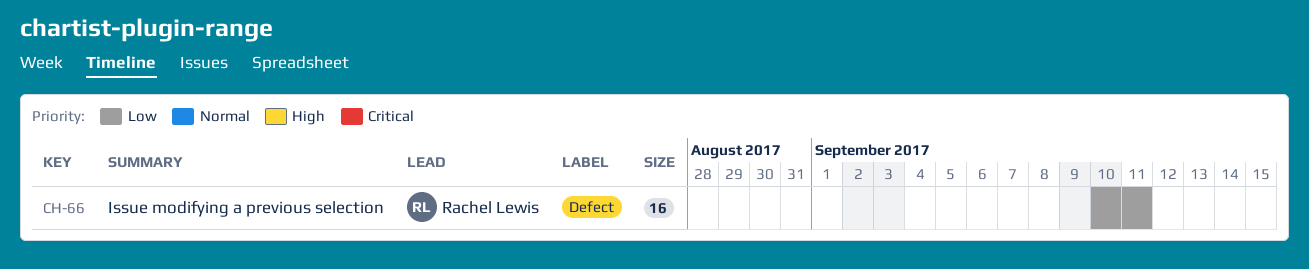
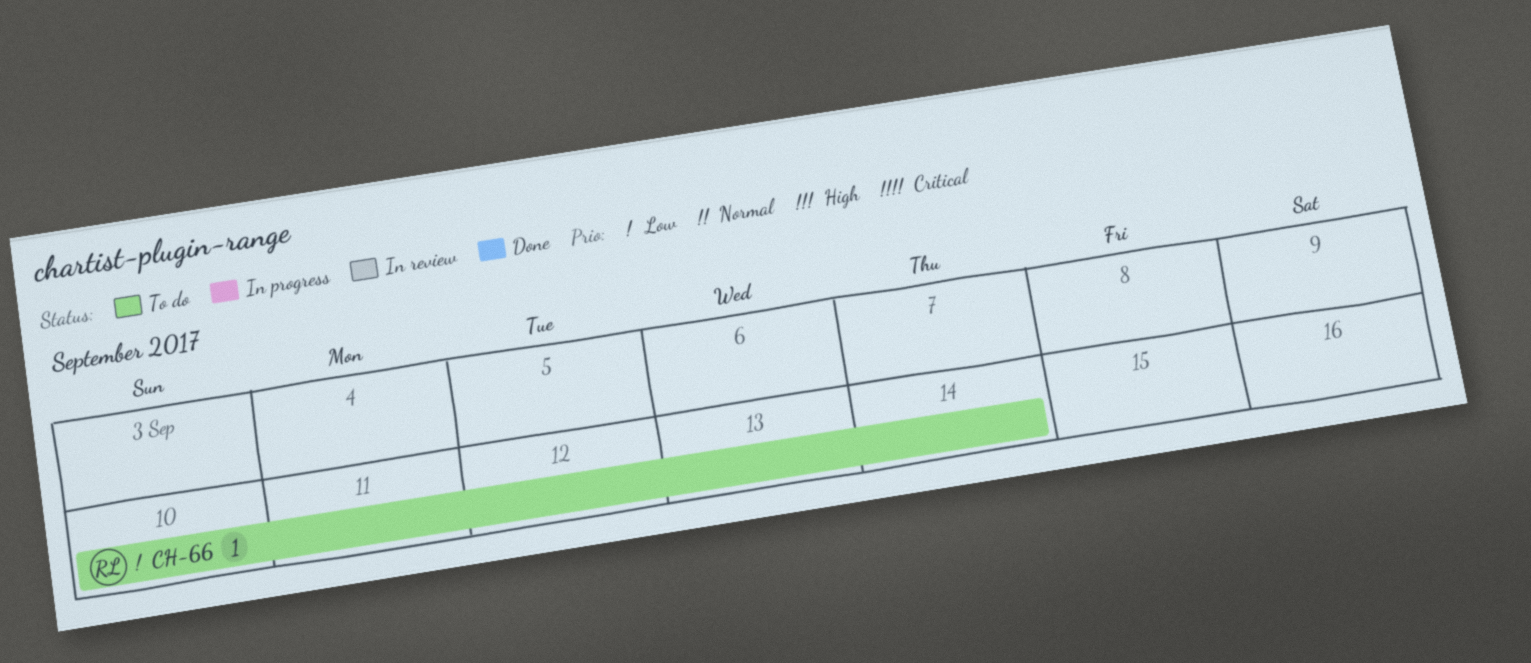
CH-66, estimate: 16 -> 1
CH-66, due: Sep 11 -> Sep 14

